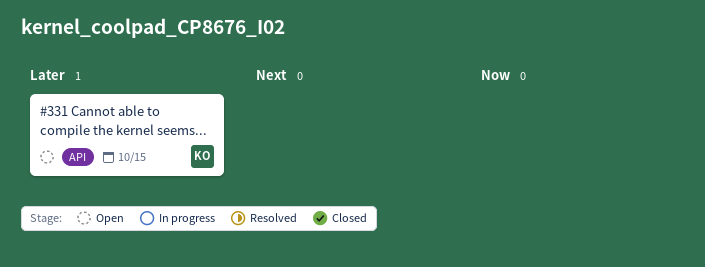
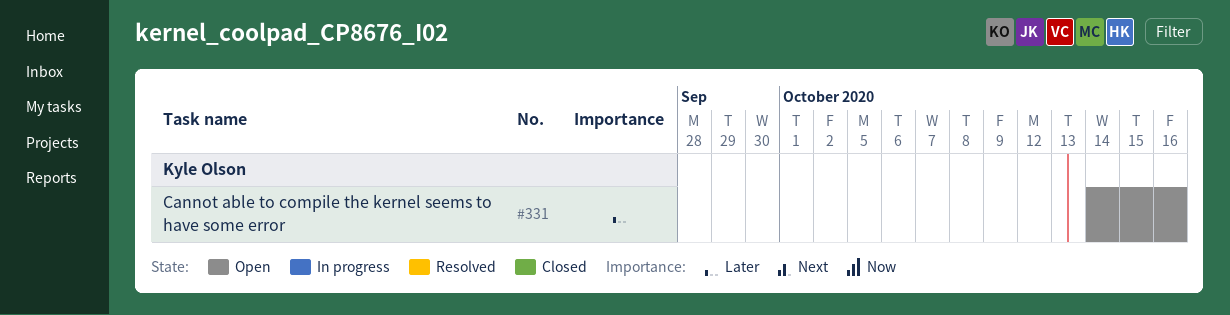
#331, due: Oct 15 -> Oct 16

